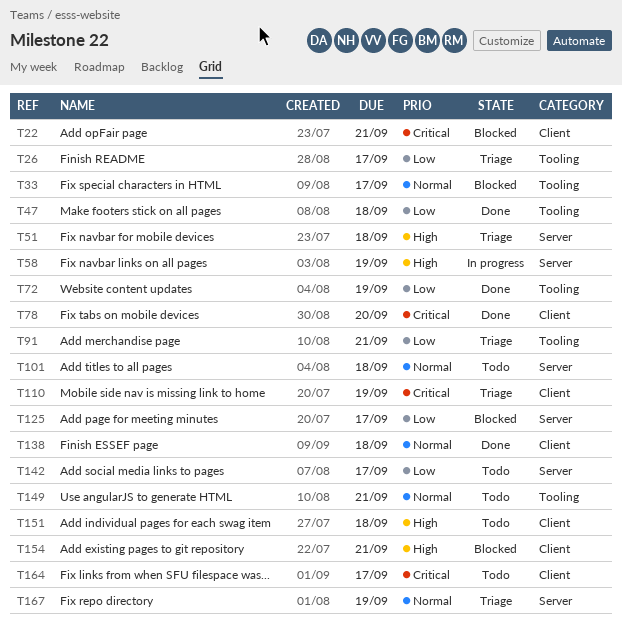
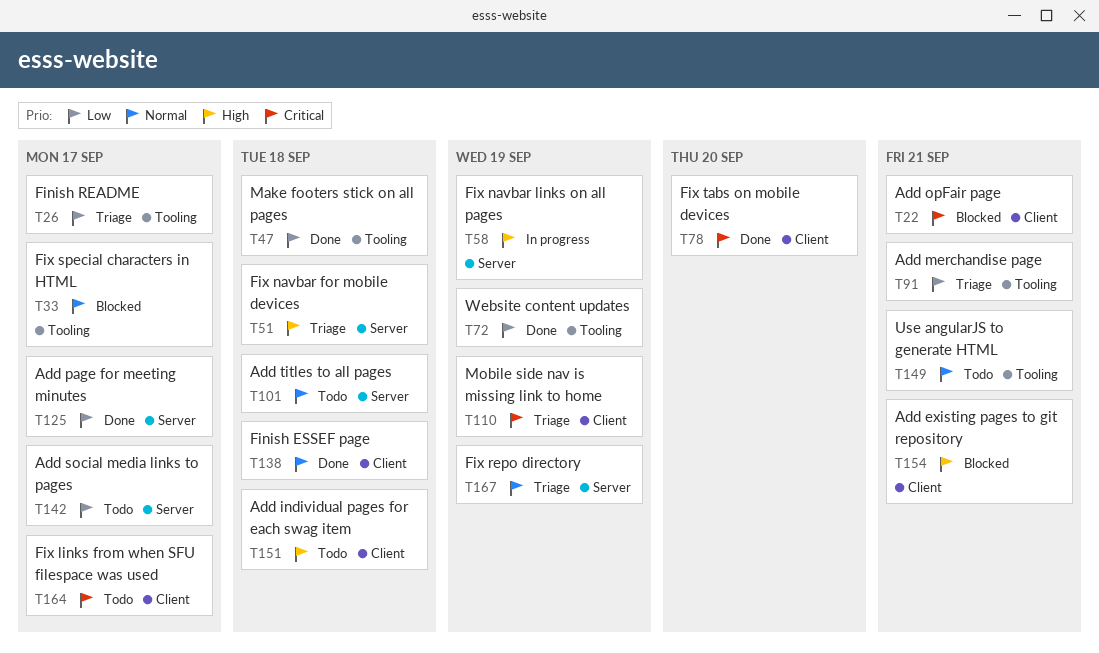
T125, status: Blocked -> Done

